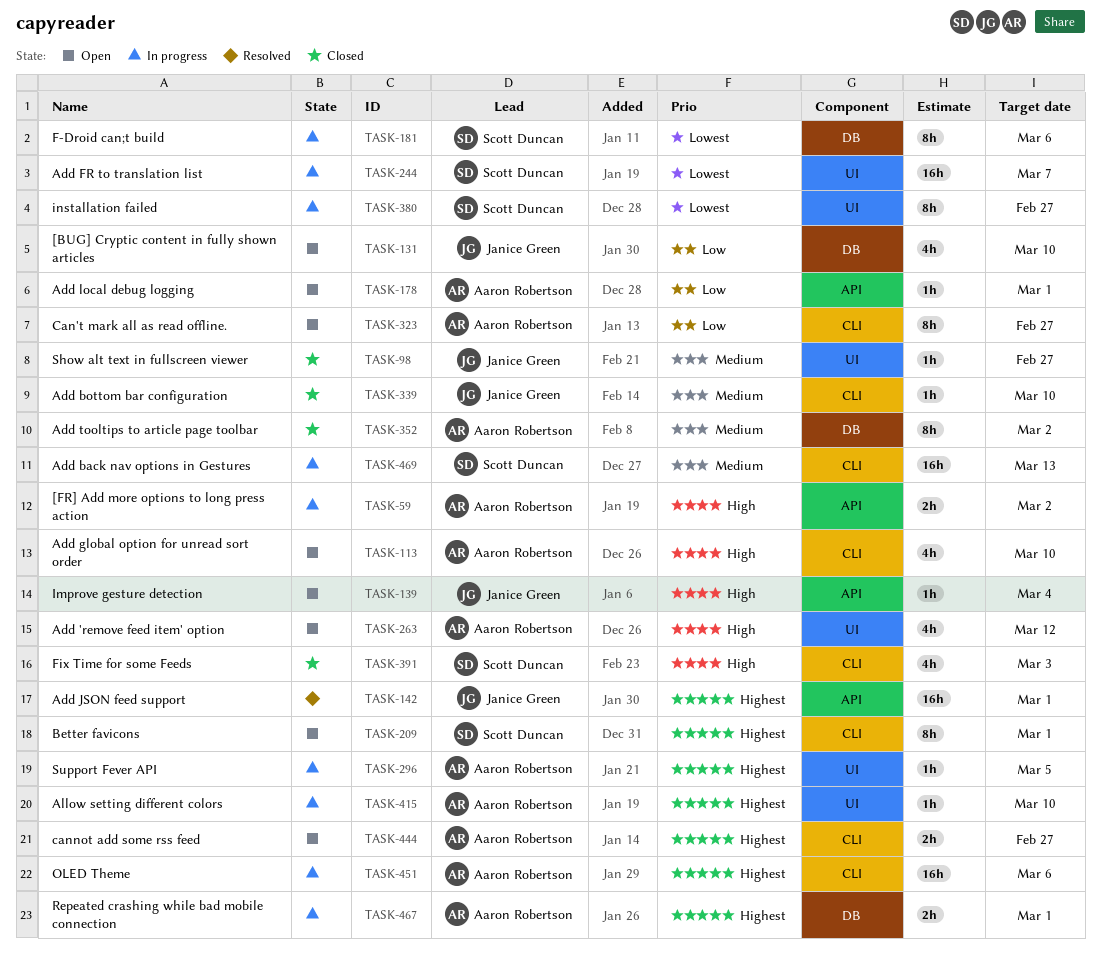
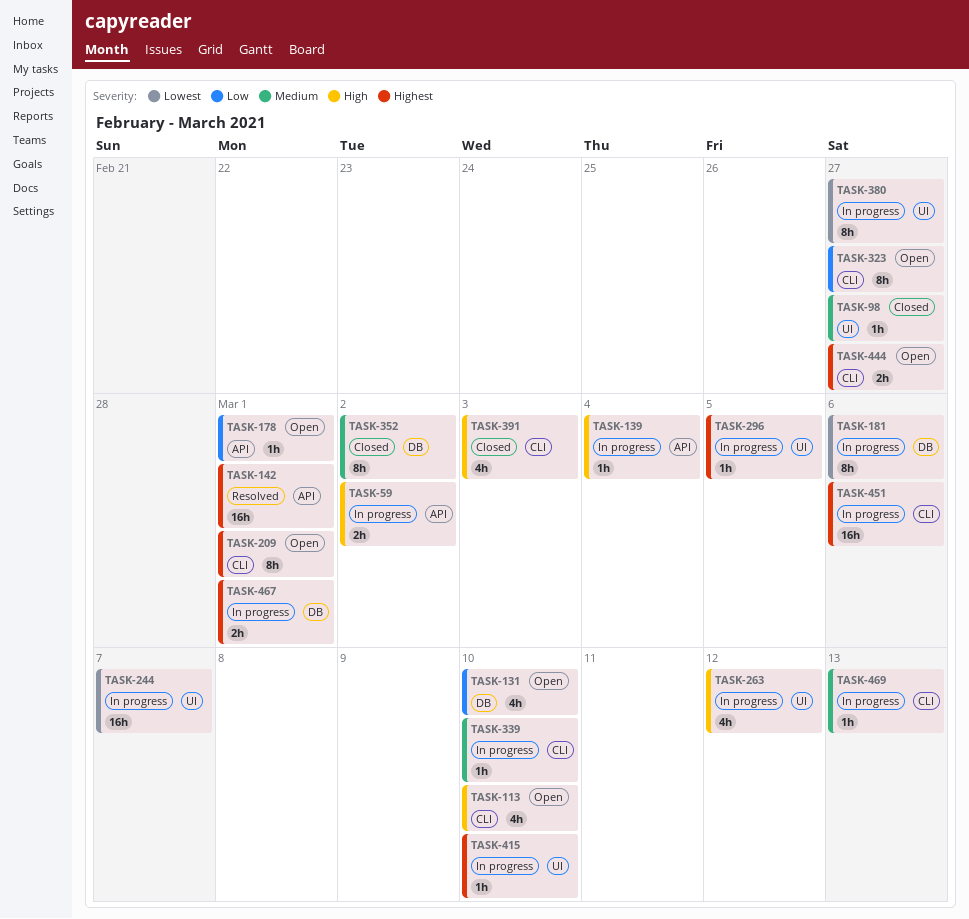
TASK-139, status: Open -> In progress
TASK-263, status: Open -> In progress
TASK-339, status: Closed -> In progress
TASK-469, estimate: 16h -> 1h

